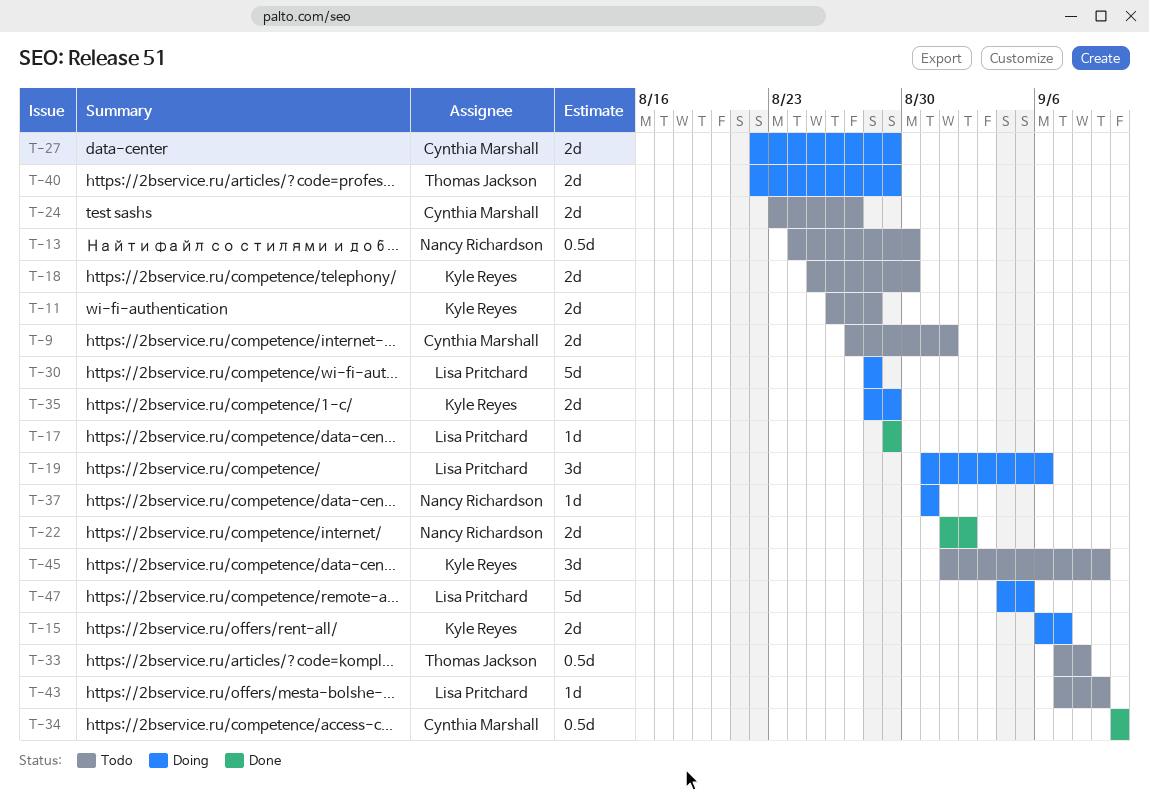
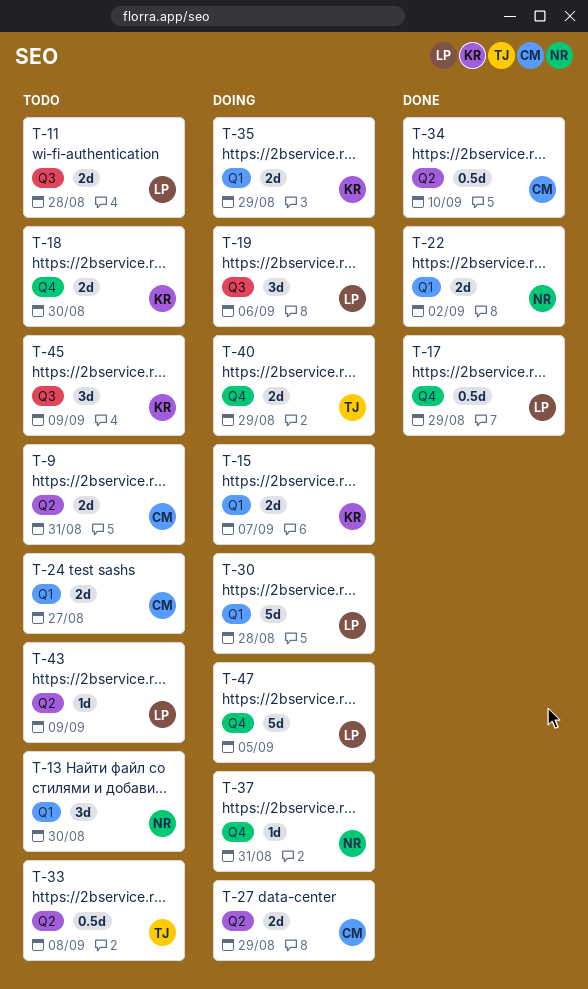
T-9, due: Sep 1 -> Aug 31
T-11, owner: Kyle Reyes -> Lisa Pritchard
T-13, estimate: 0.5d -> 3d
T-17, estimate: 1d -> 0.5d

